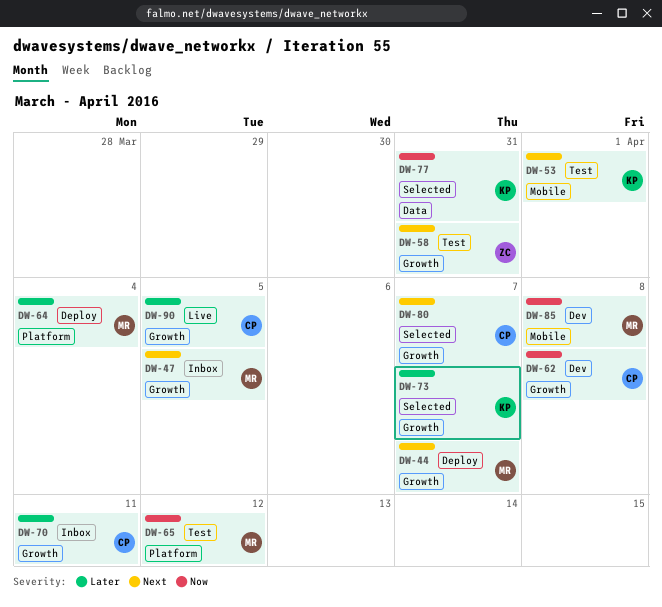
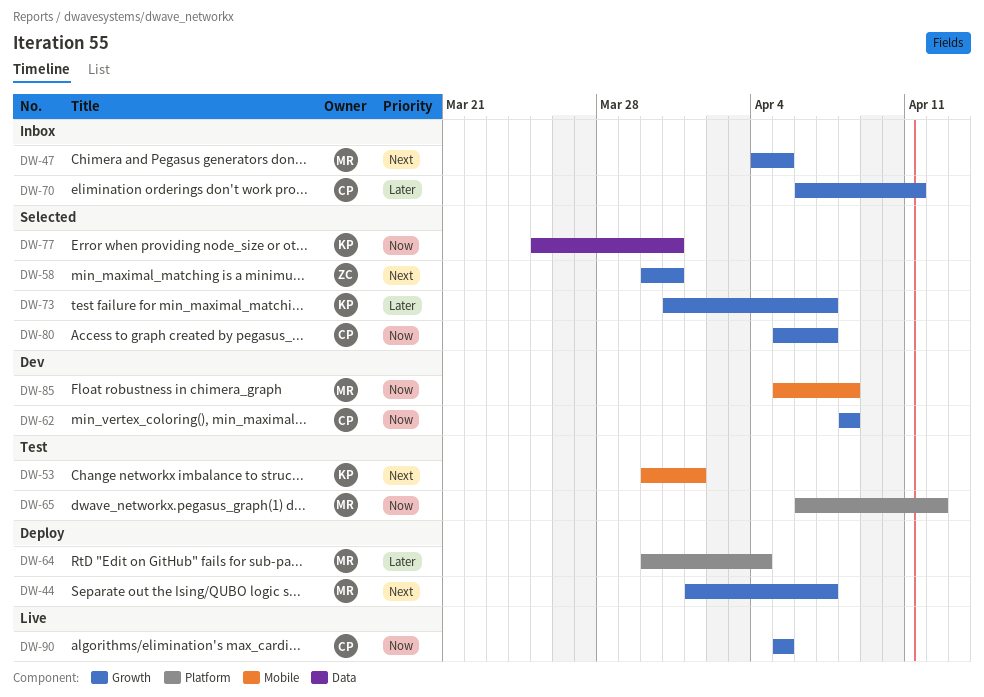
DW-58, status: Test -> Selected
DW-80, priority: Next -> Now
DW-90, priority: Later -> Now

